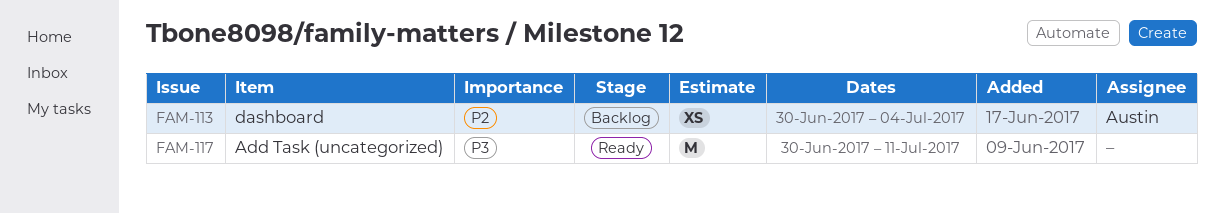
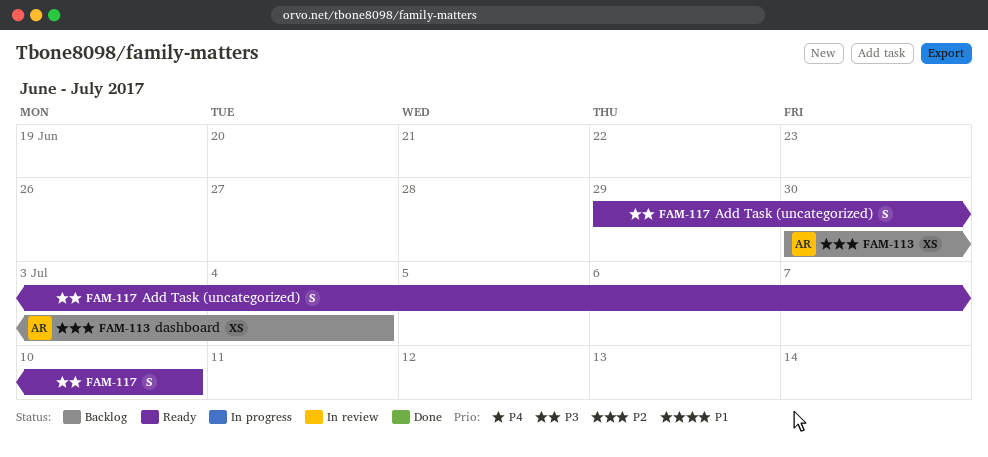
FAM-117, estimate: M -> S
FAM-117, start: Jun 30 -> Jun 29
FAM-117, due: Jul 11 -> Jul 10

